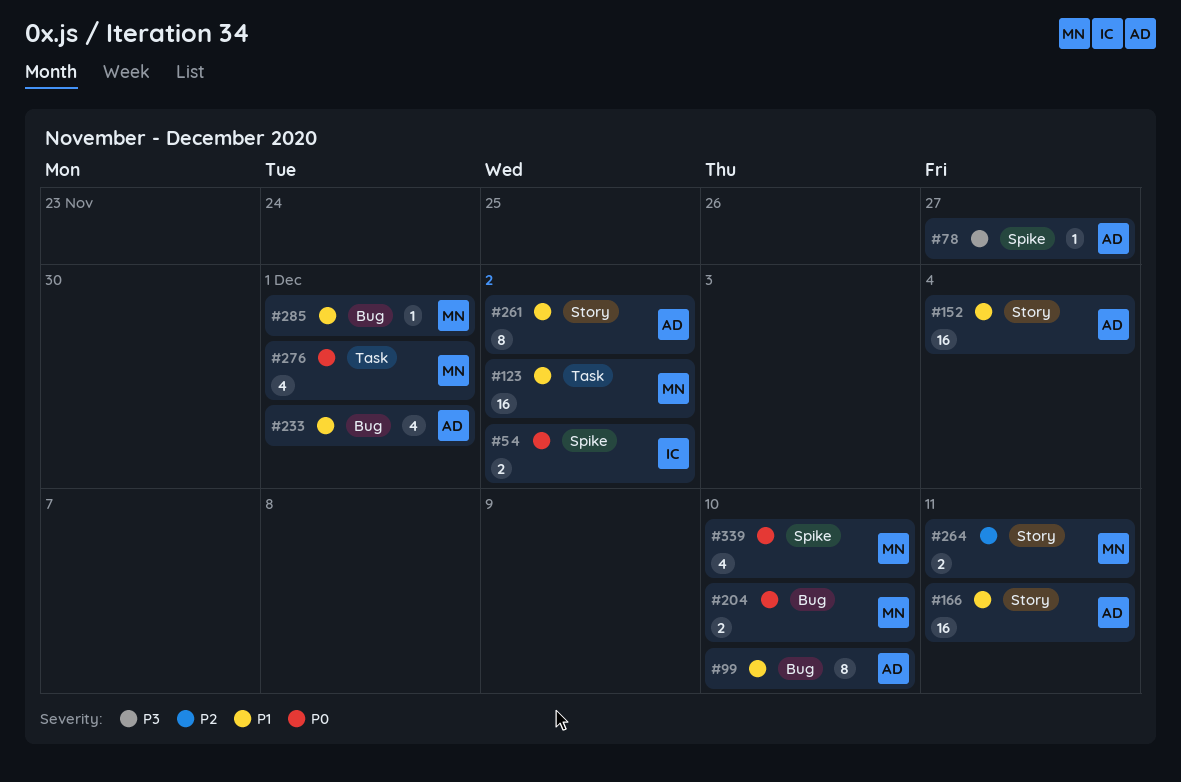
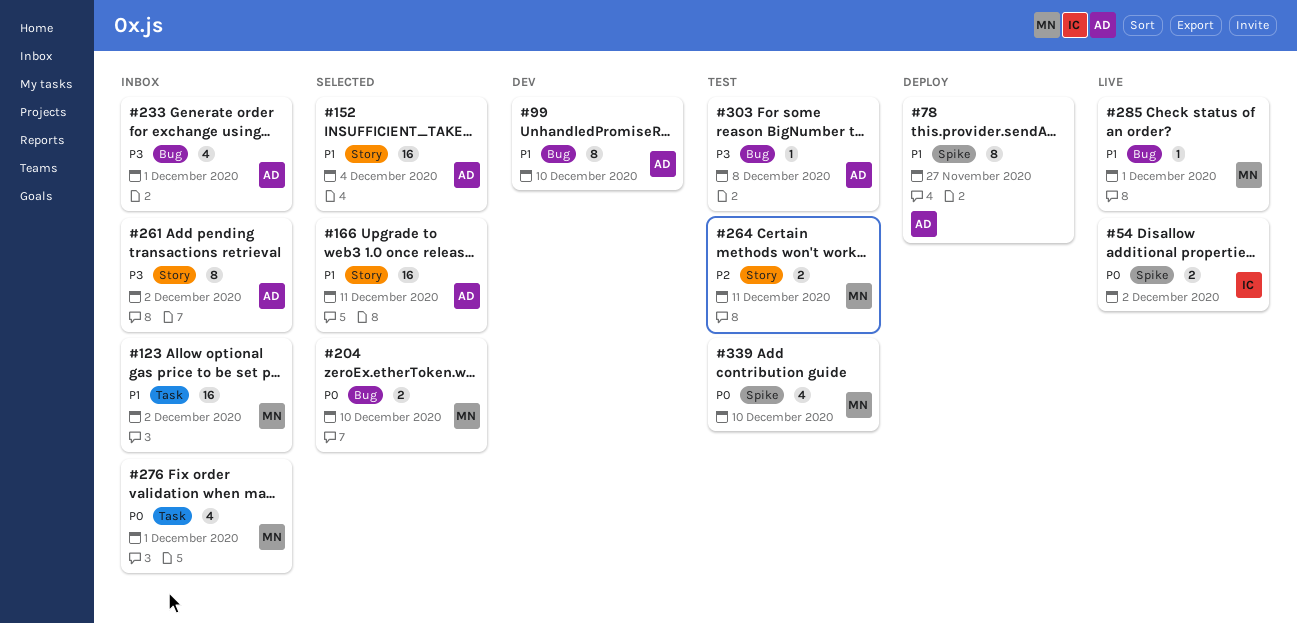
#78, priority: P3 -> P1
#78, estimate: 1 -> 8
#233, priority: P1 -> P3
#261, priority: P1 -> P3
#303: none -> present

